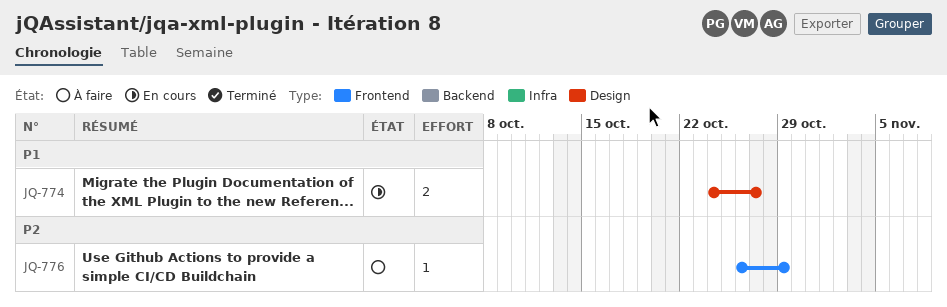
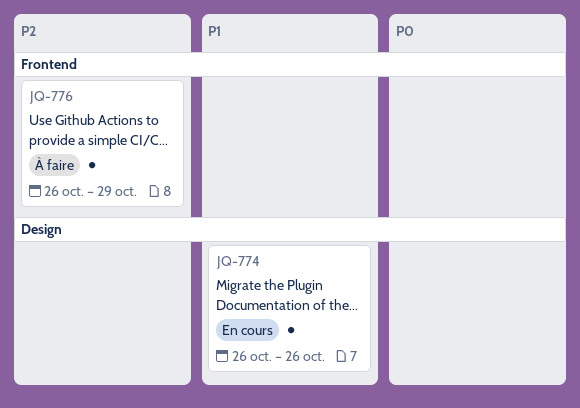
JQ-774, estimate: 2 -> 1
JQ-774, start: Oct 24 -> Oct 26
JQ-774, due: Oct 27 -> Oct 26

